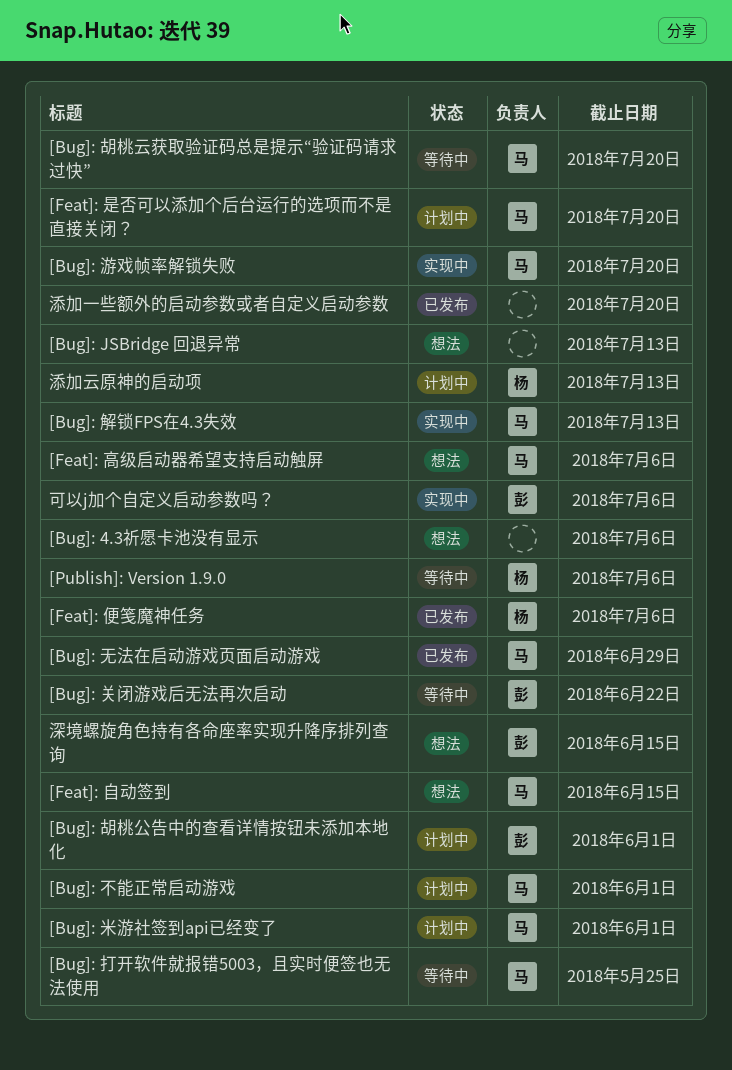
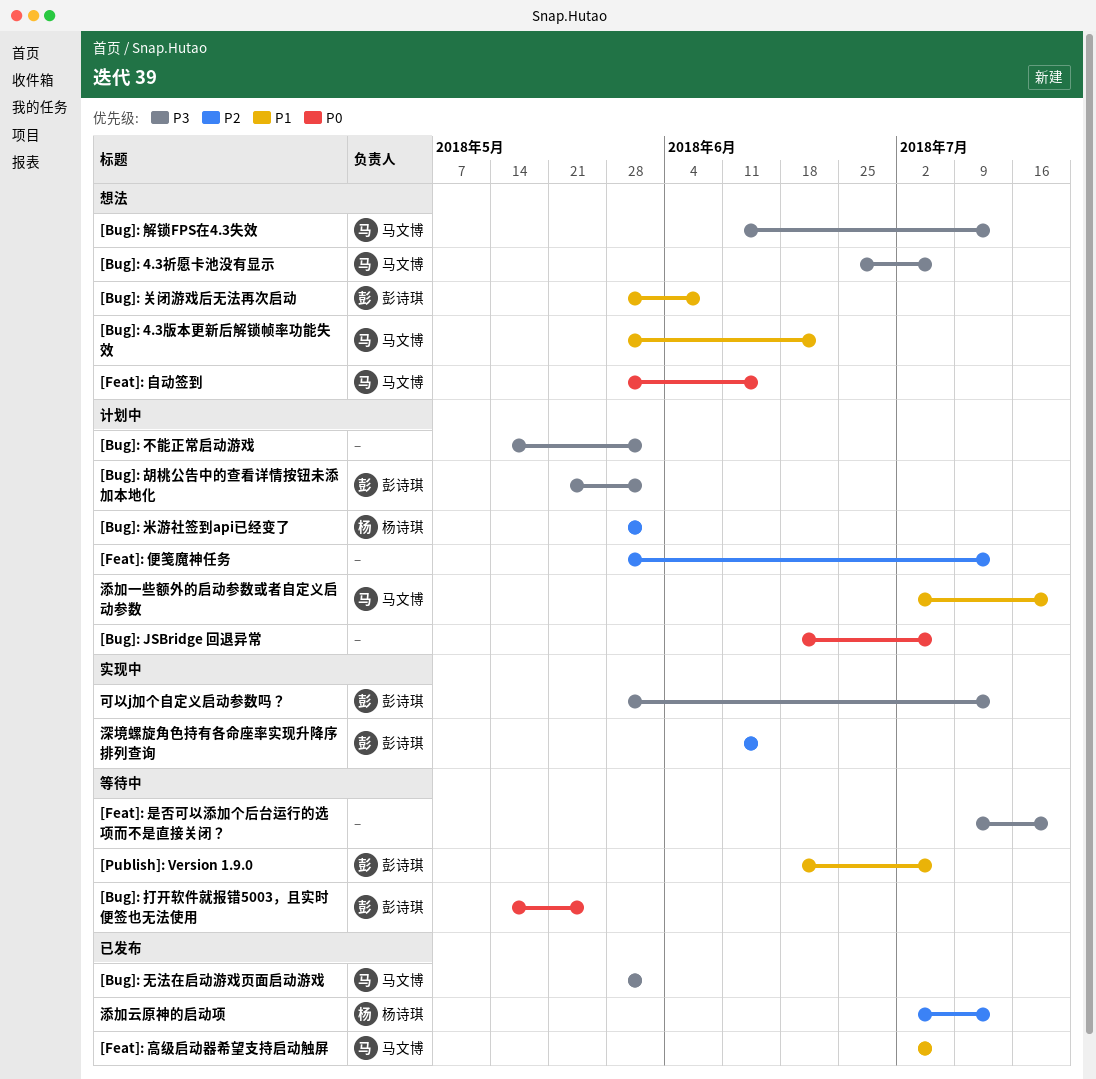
[Bug]: 4.3版本更新后解锁帧率功能失效: none -> present
[Bug]: 4.3祈愿卡池没有显示, owner: none -> 马文博
[Bug]: JSBridge 回退异常, status: 想法 -> 计划中
[Bug]: JSBridge 回退异常, due: Jul 13 -> Jul 6
[Bug]: 不能正常启动游戏, owner: 马文博 -> none
[Bug]: 关闭游戏后无法再次启动, status: 等待中 -> 想法
[Bug]: 关闭游戏后无法再次启动, due: Jun 22 -> Jun 8
[Bug]: 打开软件就报错5003，且实时便签也无法使用, owner: 马文博 -> 彭诗琪
[Bug]: 无法在启动游戏页面启动游戏, due: Jun 29 -> Jun 1
[Bug]: 游戏帧率解锁失败: present -> none
[Bug]: 米游社签到api已经变了, owner: 马文博 -> 杨诗琪
[Bug]: 胡桃云获取验证码总是提示“验证码请求过快”: present -> none
[Bug]: 解锁FPS在4.3失效, status: 实现中 -> 想法
[Feat]: 便笺魔神任务, status: 已发布 -> 计划中
[Feat]: 便笺魔神任务, owner: 杨诗琪 -> none
[Feat]: 便笺魔神任务, due: Jul 6 -> Jul 13
[Feat]: 是否可以添加个后台运行的选项而不是直接关闭？, status: 计划中 -> 等待中
[Feat]: 是否可以添加个后台运行的选项而不是直接关闭？, owner: 马文博 -> none
[Feat]: 高级启动器希望支持启动触屏, status: 想法 -> 已发布
[Publish]: Version 1.9.0, owner: 杨诗琪 -> 彭诗琪
可以j加个自定义启动参数吗？, due: Jul 6 -> Jul 13
深境螺旋角色持有各命座率实现升降序排列查询, status: 想法 -> 实现中
添加一些额外的启动参数或者自定义启动参数, status: 已发布 -> 计划中
添加一些额外的启动参数或者自定义启动参数, owner: none -> 马文博
添加云原神的启动项, status: 计划中 -> 已发布

